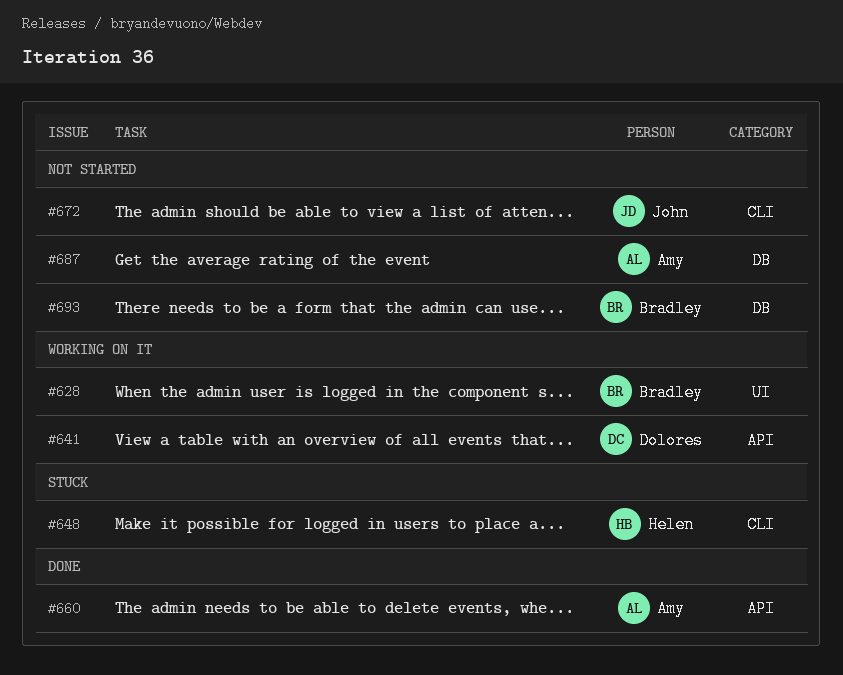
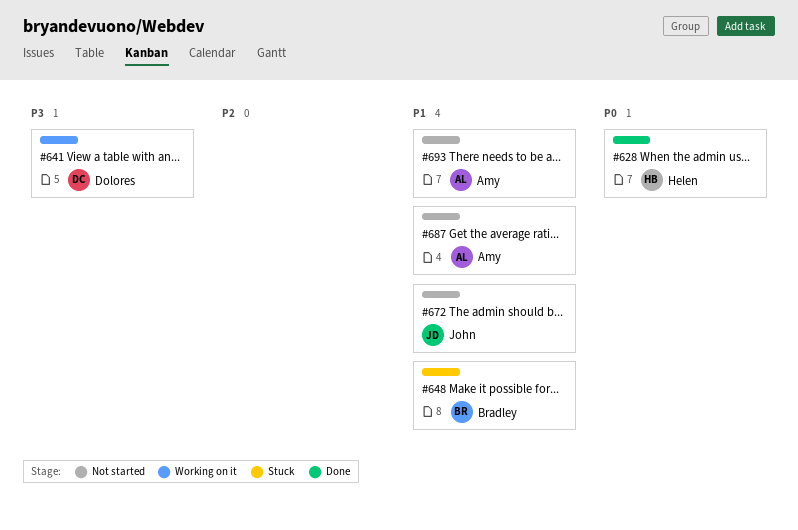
#628, status: Working on it -> Done
#628, owner: Bradley -> Helen
#648, owner: Helen -> Bradley
#660: present -> none
#693, owner: Bradley -> Amy

